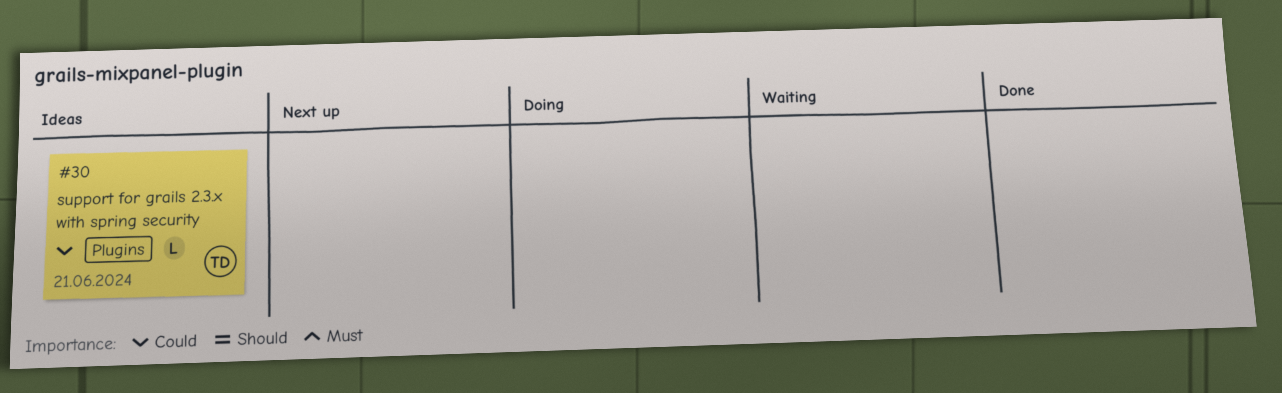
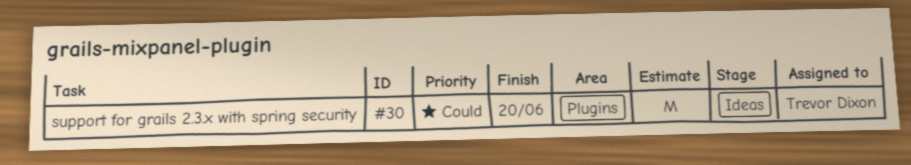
#30, estimate: L -> M
#30, due: Jun 21 -> Jun 20

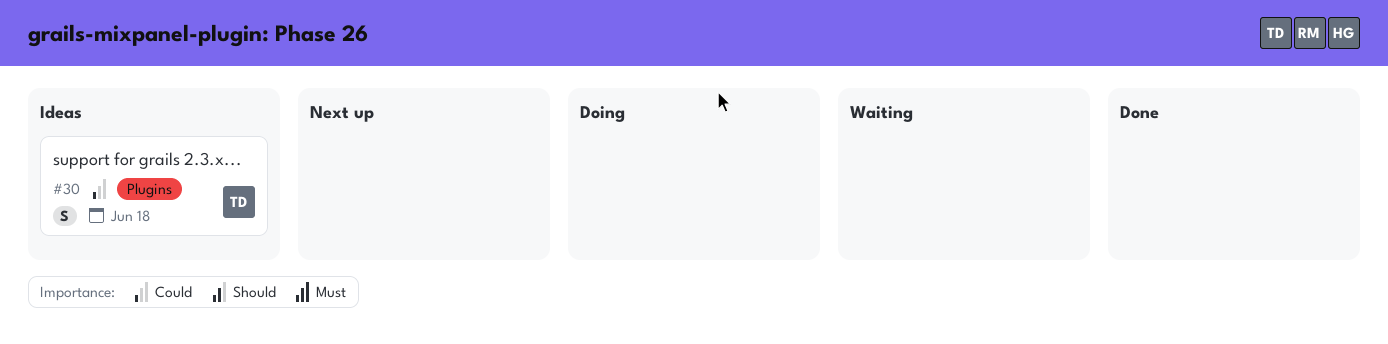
#30, estimate: M -> S
#30, due: Jun 20 -> Jun 18

